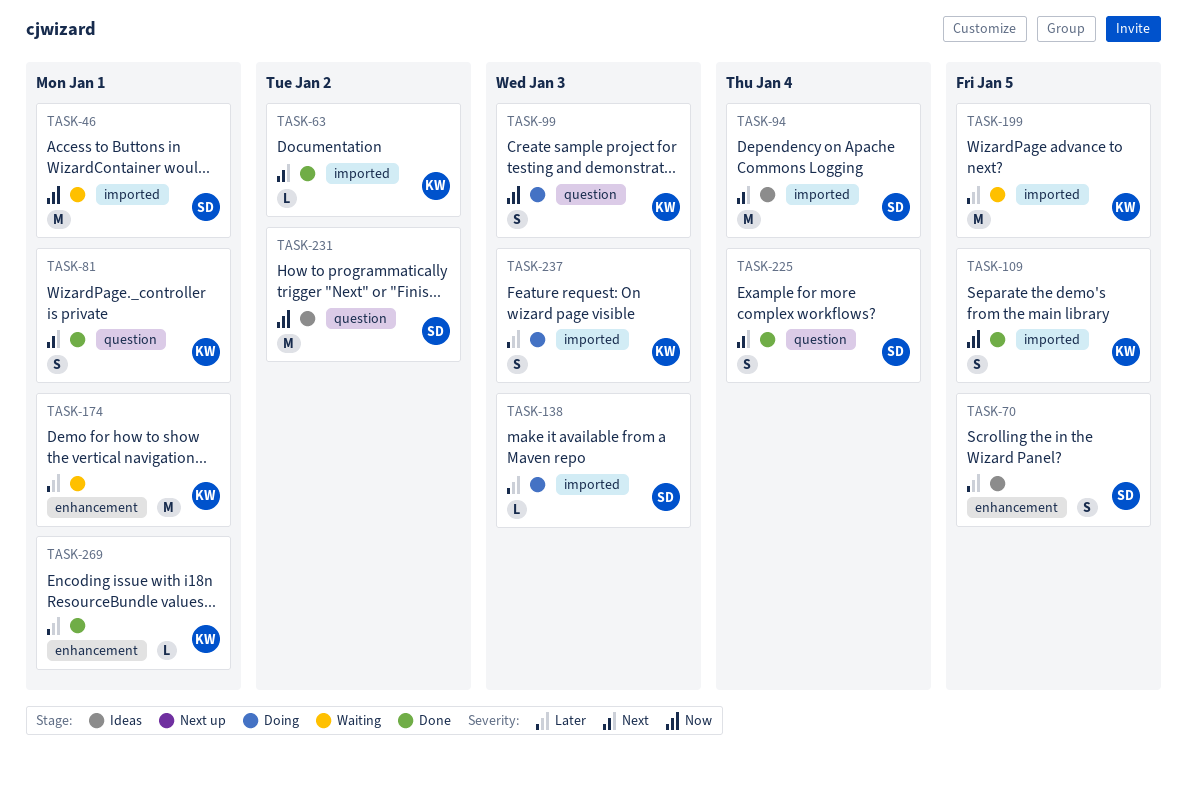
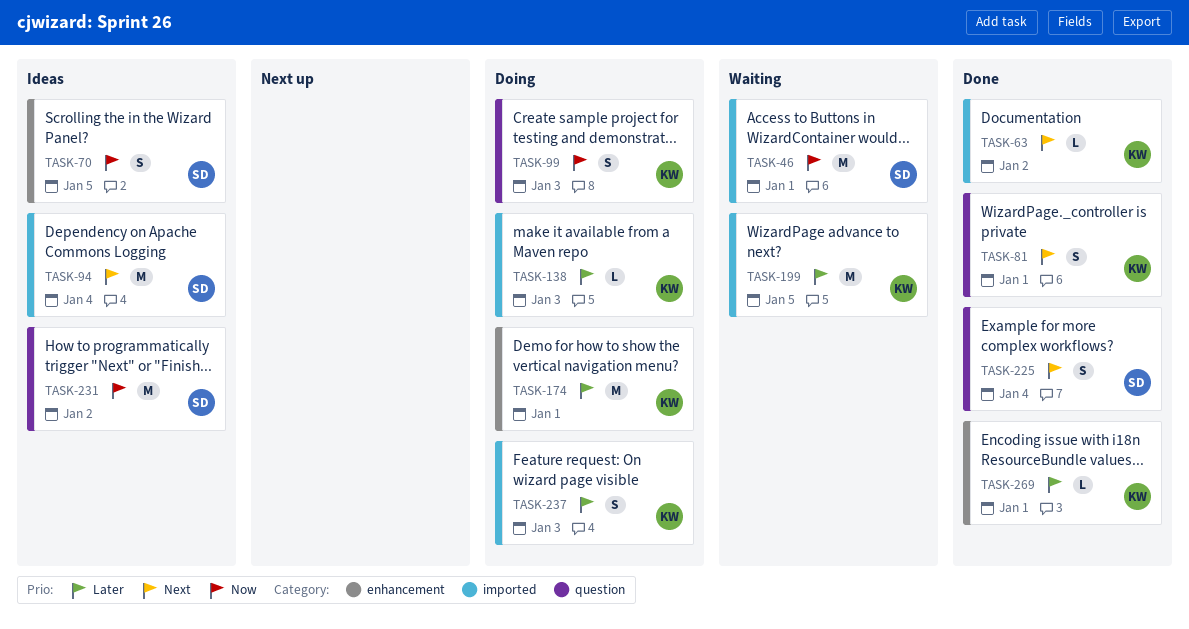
TASK-70, priority: Later -> Now
TASK-109: present -> none
TASK-138, owner: SD -> KW
TASK-174, status: Waiting -> Doing

